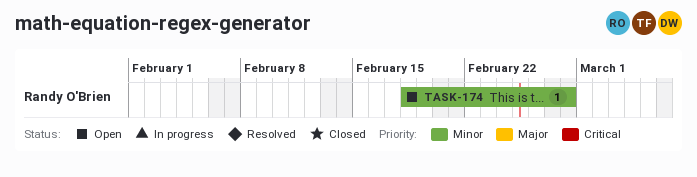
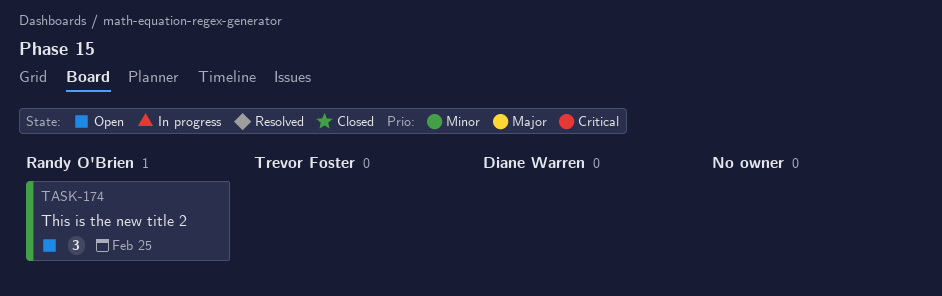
TASK-174, estimate: 1 -> 3
TASK-174, due: Feb 28 -> Feb 25

